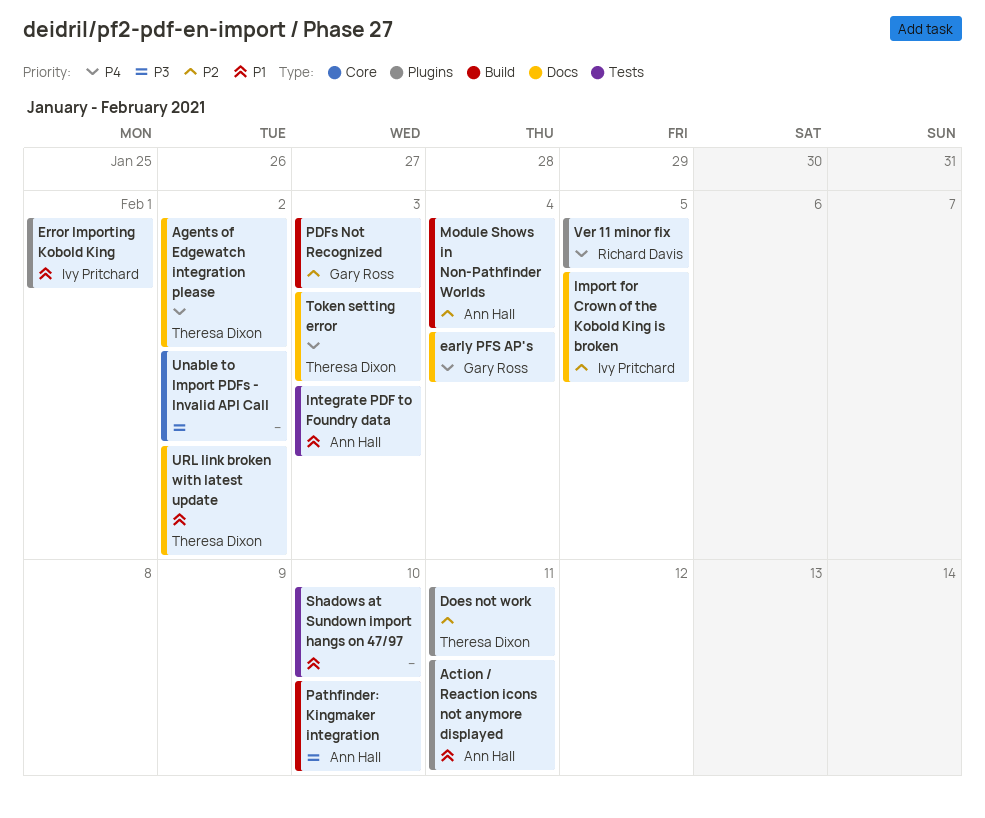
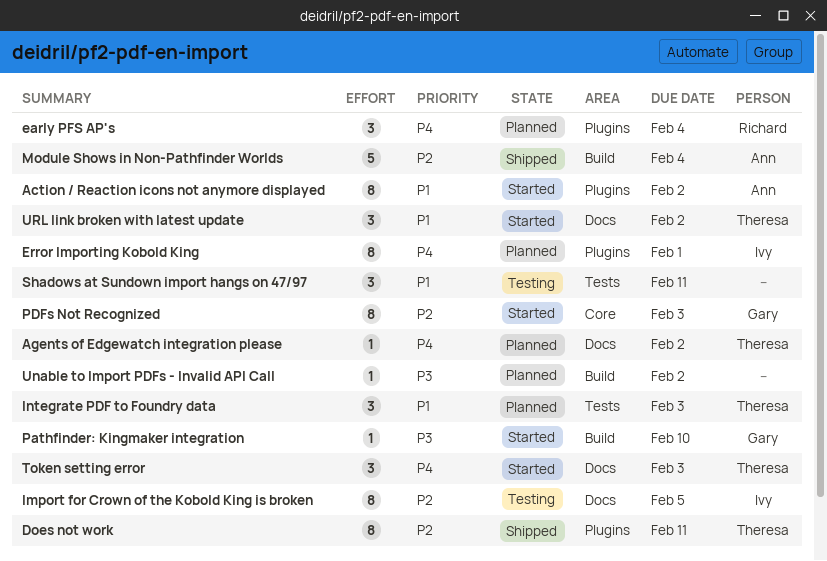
Action / Reaction icons not anymore displayed, due: Feb 11 -> Feb 2
early PFS AP's, owner: Gary Ross -> Richard Davis
early PFS AP's, label: Docs -> Plugins
Error Importing Kobold King, priority: P1 -> P4
Integrate PDF to Foundry data, owner: Ann Hall -> Theresa Dixon
Pathfinder: Kingmaker integration, owner: Ann Hall -> Gary Ross
PDFs Not Recognized, label: Build -> Core
Shadows at Sundown import hangs on 47/97, due: Feb 10 -> Feb 11
Unable to Import PDFs - Invalid API Call, label: Core -> Build
Ver 11 minor fix: present -> none

